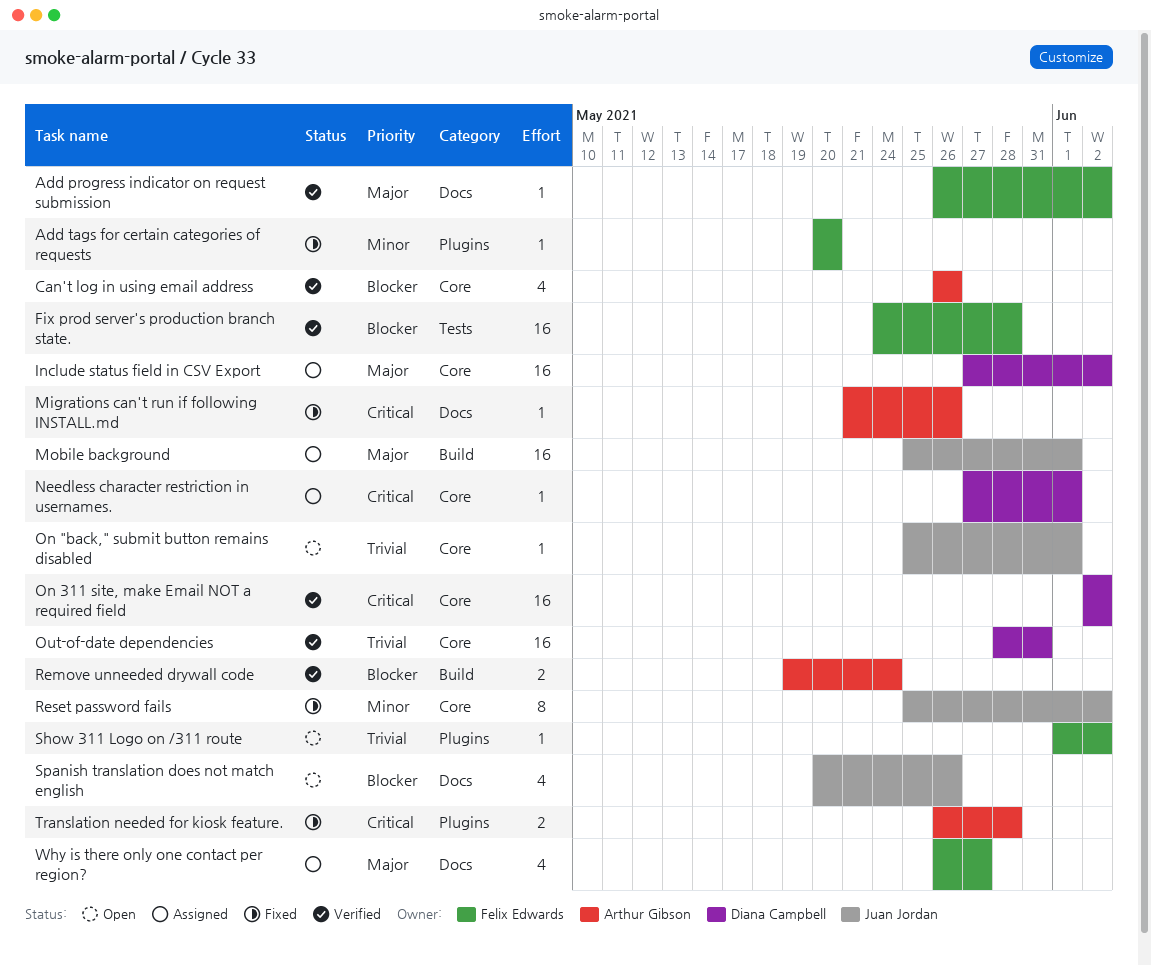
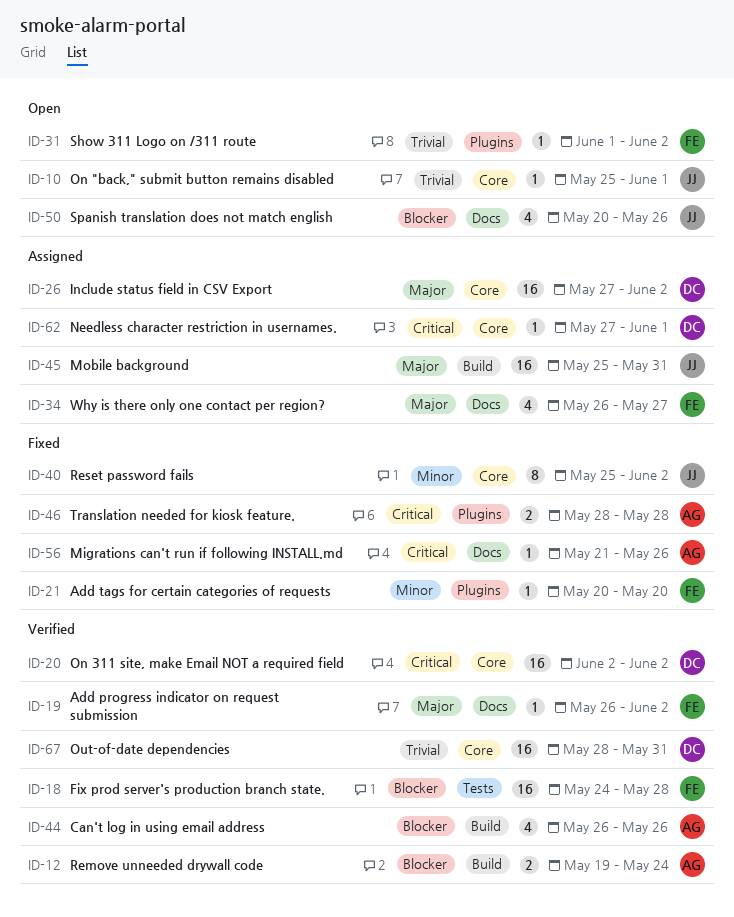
Can't log in using email address, label: Core -> Build
Mobile background, due: Jun 1 -> May 31
Translation needed for kiosk feature., start: May 26 -> May 28

